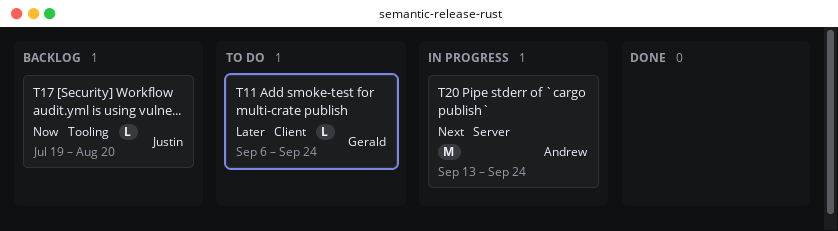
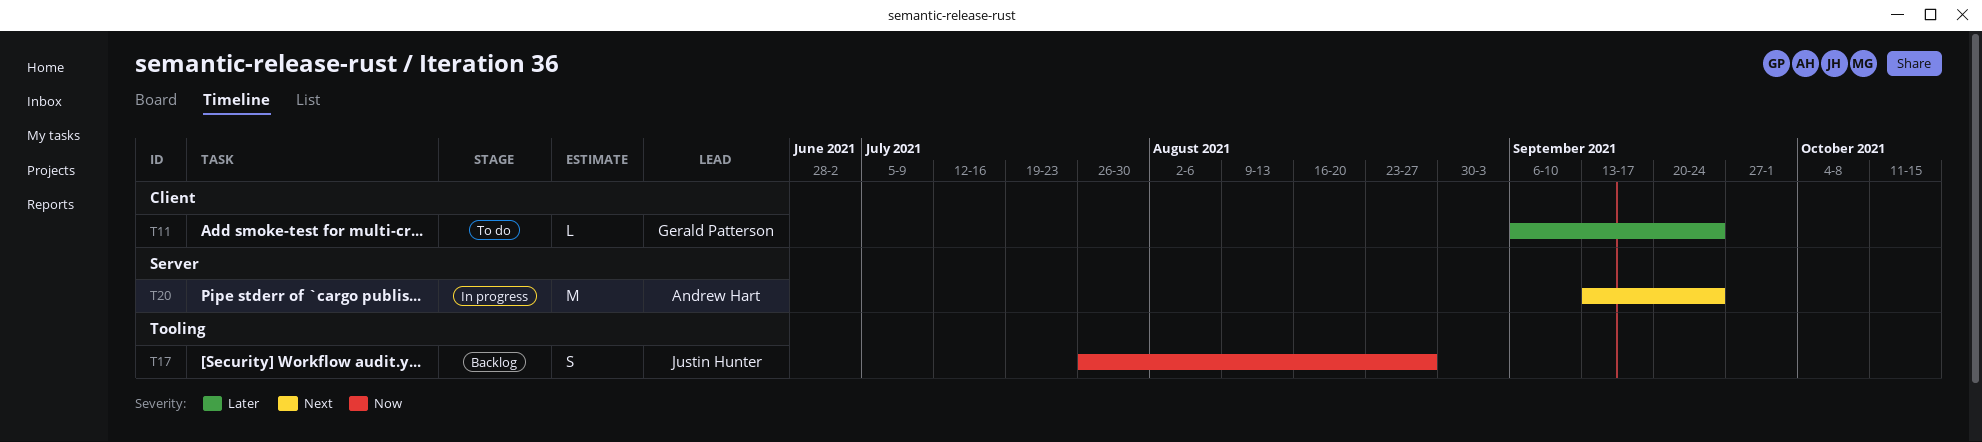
T17, estimate: L -> S
T17, start: Jul 19 -> Jul 26
T17, due: Aug 20 -> Aug 27

